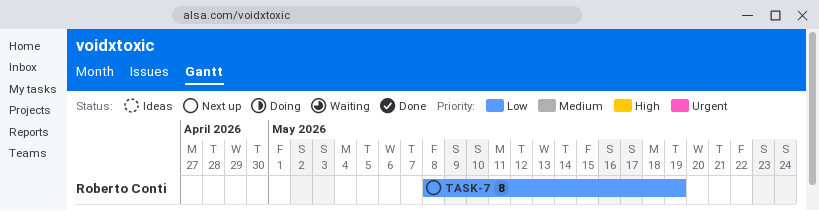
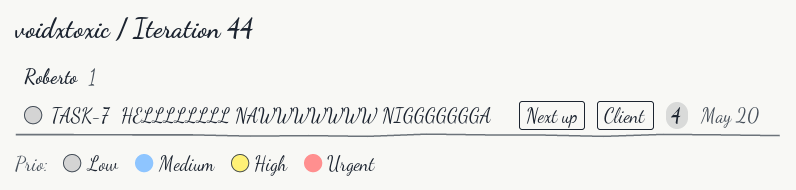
TASK-7, estimate: 8 -> 4
TASK-7, due: May 19 -> May 20

